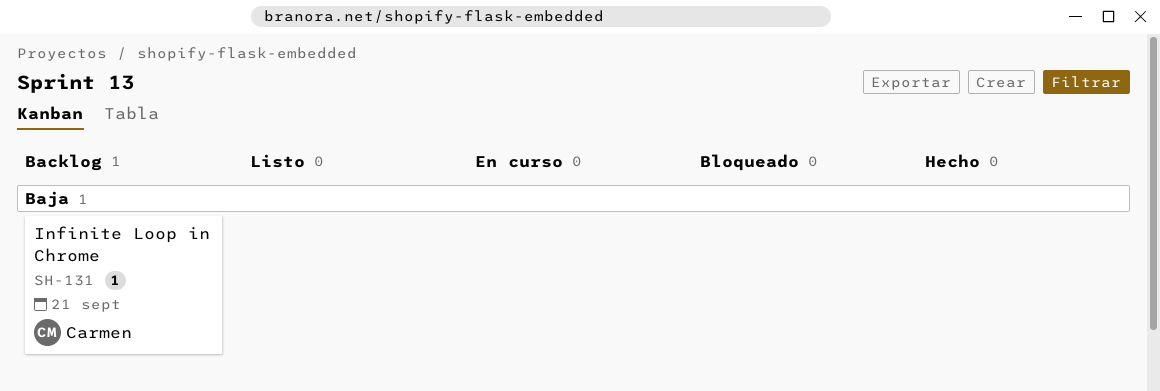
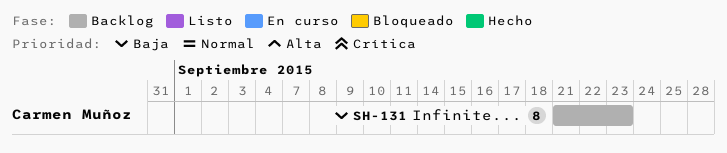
SH-131, estimate: 1 -> 8
SH-131, due: Sep 21 -> Sep 23

